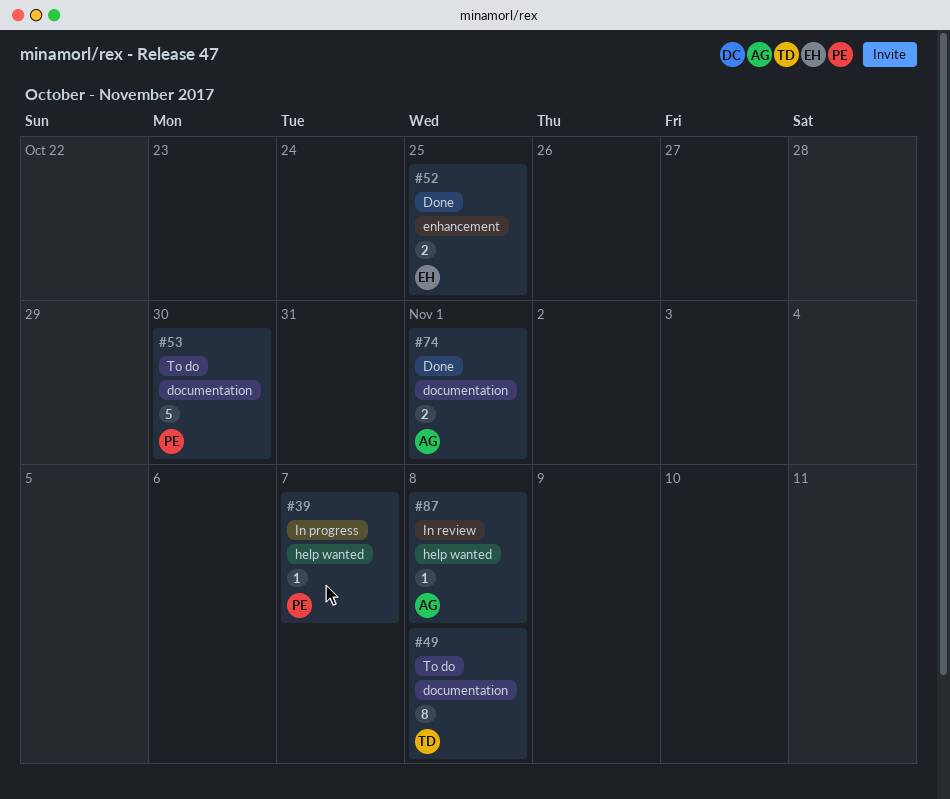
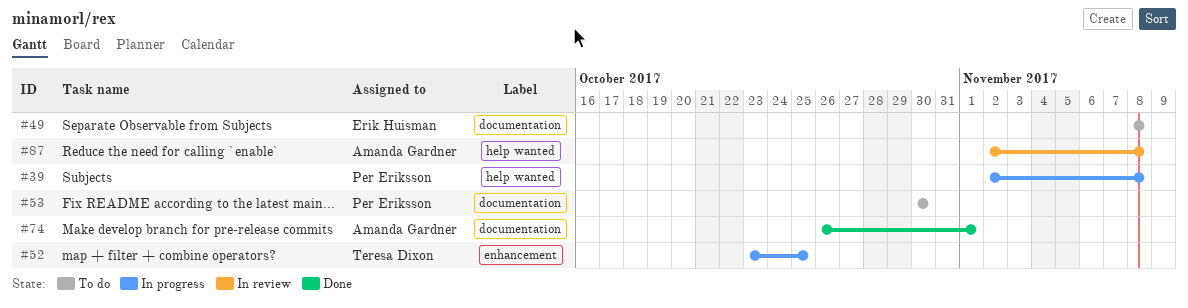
#39, due: Nov 7 -> Nov 8
#49, owner: Teresa Dixon -> Erik Huisman
#52, status: Done -> In progress
#52, owner: Erik Huisman -> Teresa Dixon

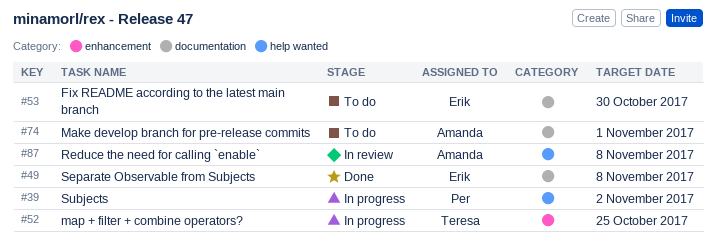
#39, due: Nov 8 -> Nov 2
#49, status: To do -> Done
#53, owner: Per Eriksson -> Erik Huisman
#74, status: Done -> To do

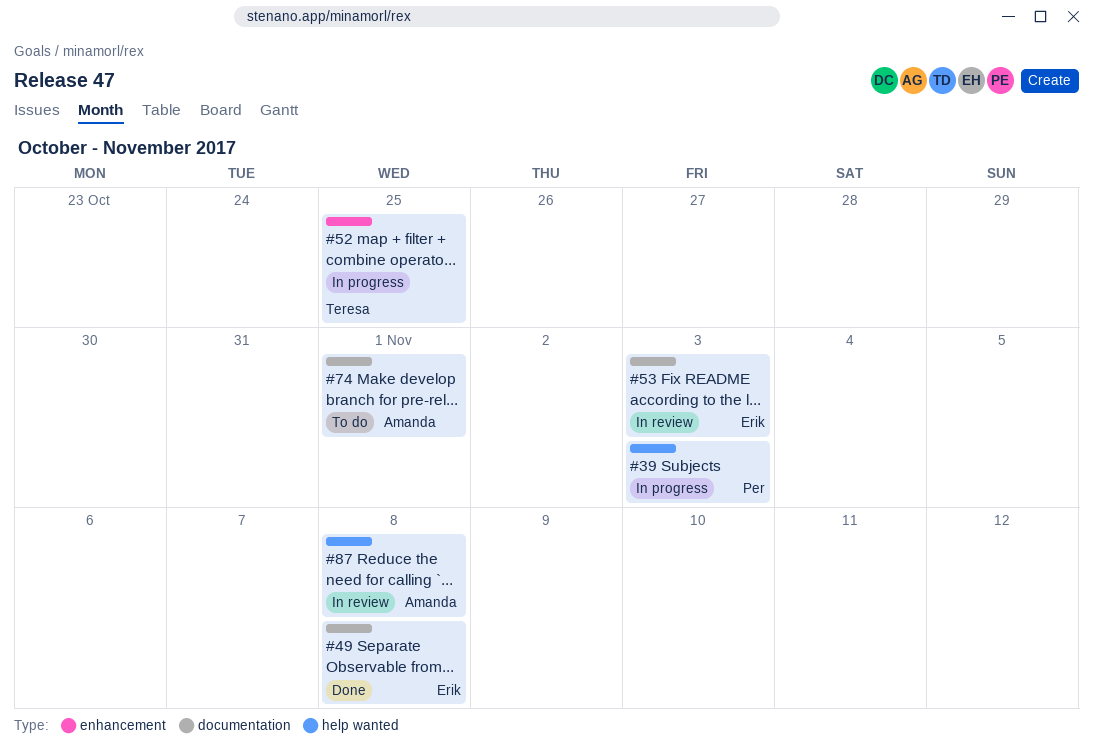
#39, due: Nov 2 -> Nov 3
#53, status: To do -> In review
#53, due: Oct 30 -> Nov 3

